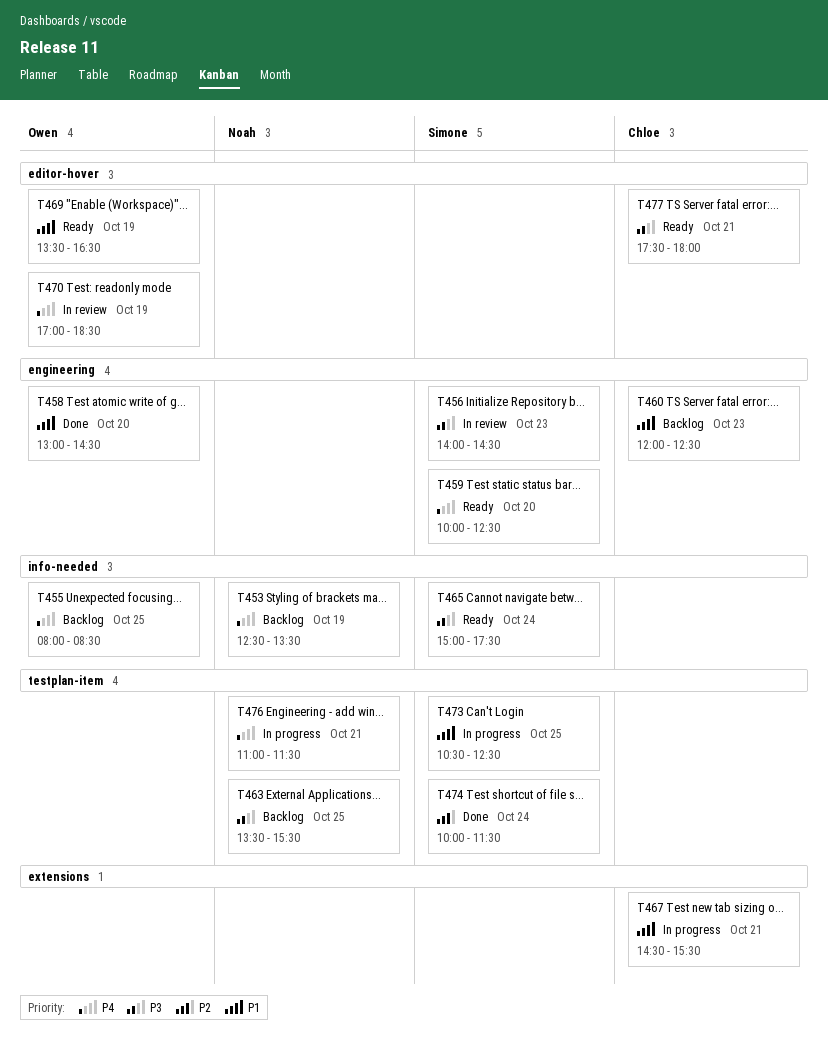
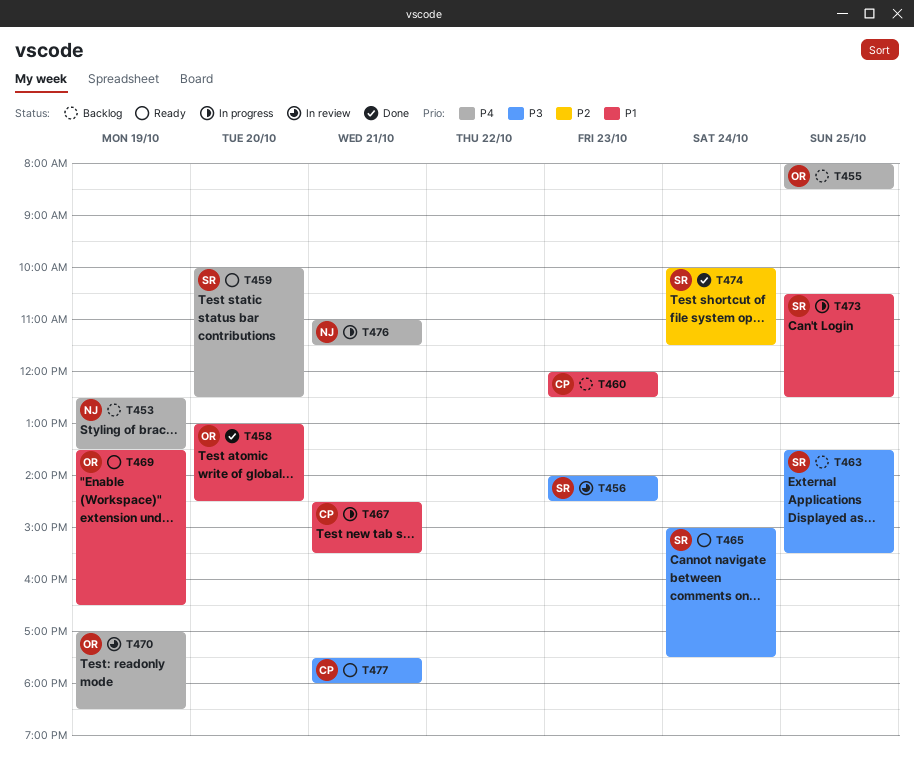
T463, owner: Noah -> Simone

